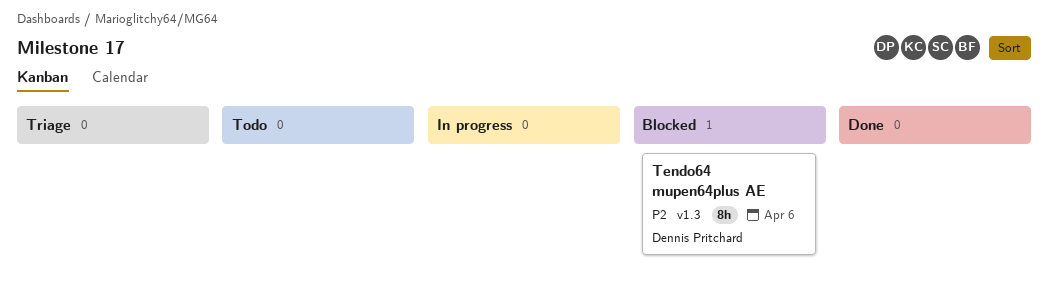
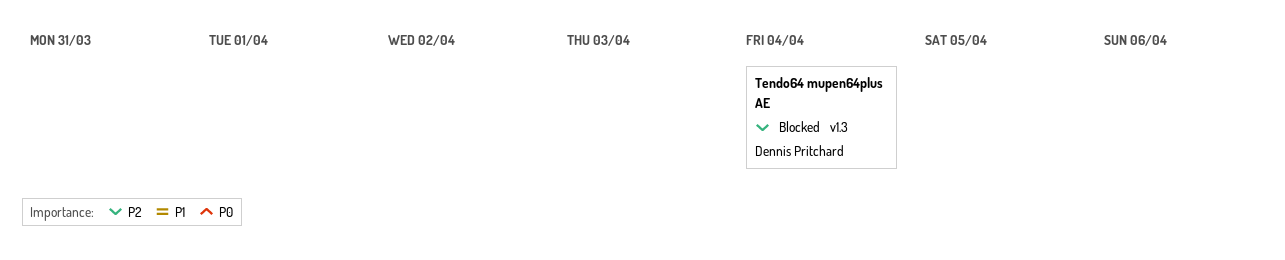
Tendo64 mupen64plus AE, due: Apr 6 -> Apr 4

